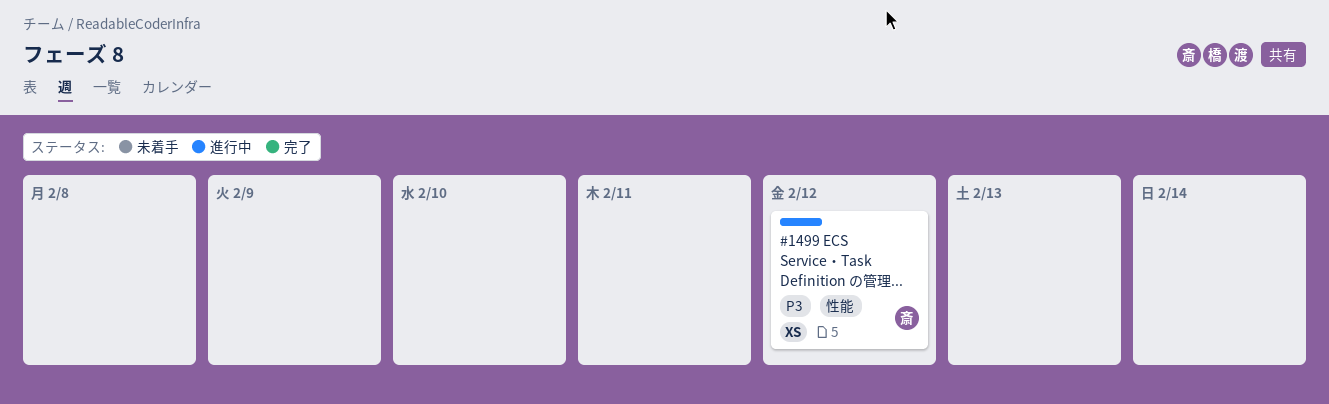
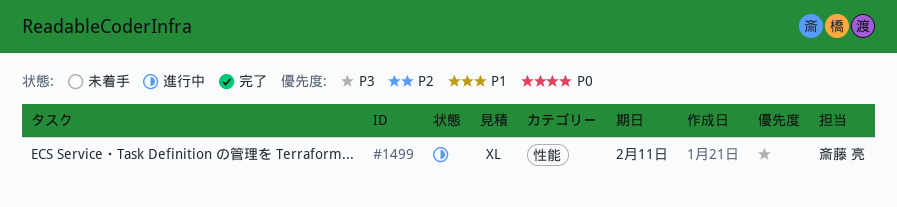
#1499, estimate: XS -> XL
#1499, due: Feb 12 -> Feb 11

